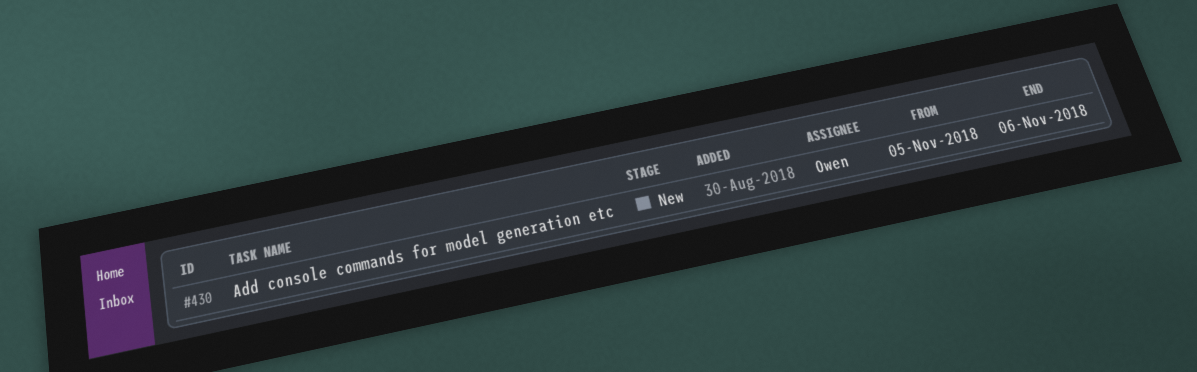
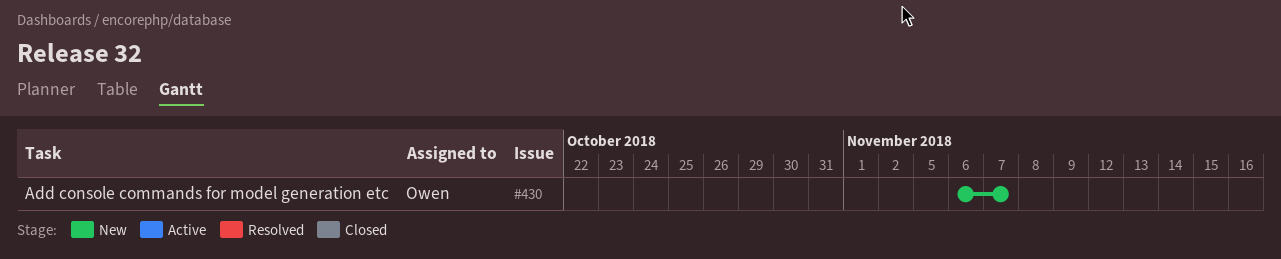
#430, start: Nov 5 -> Nov 6
#430, due: Nov 6 -> Nov 7

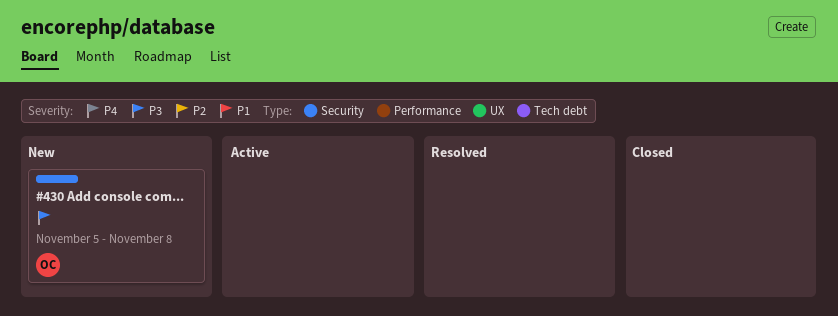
#430, start: Nov 6 -> Nov 5
#430, due: Nov 7 -> Nov 8

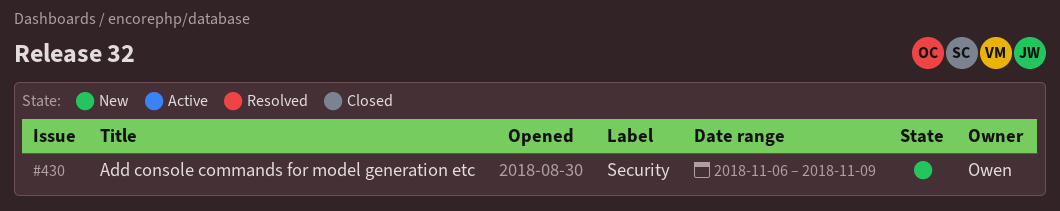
#430, start: Nov 5 -> Nov 6
#430, due: Nov 8 -> Nov 9

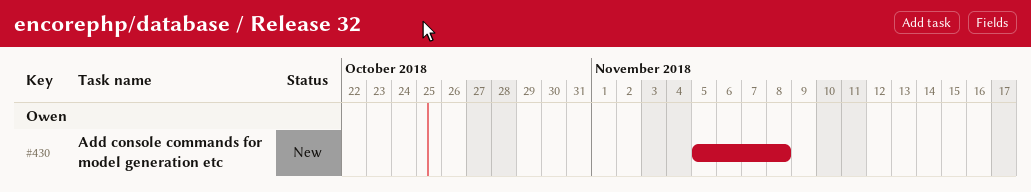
#430, start: Nov 6 -> Nov 5
#430, due: Nov 9 -> Nov 8

